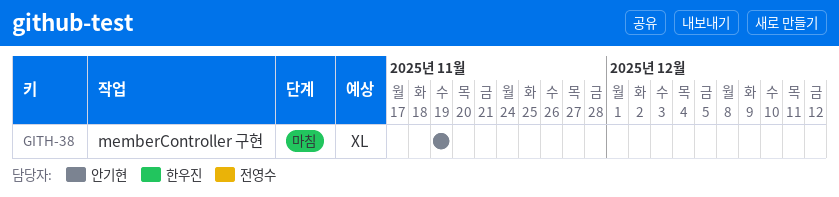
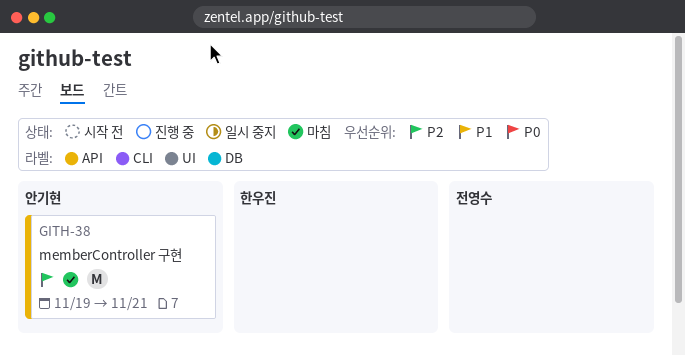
GITH-38, estimate: XL -> M
GITH-38, due: Nov 19 -> Nov 21

